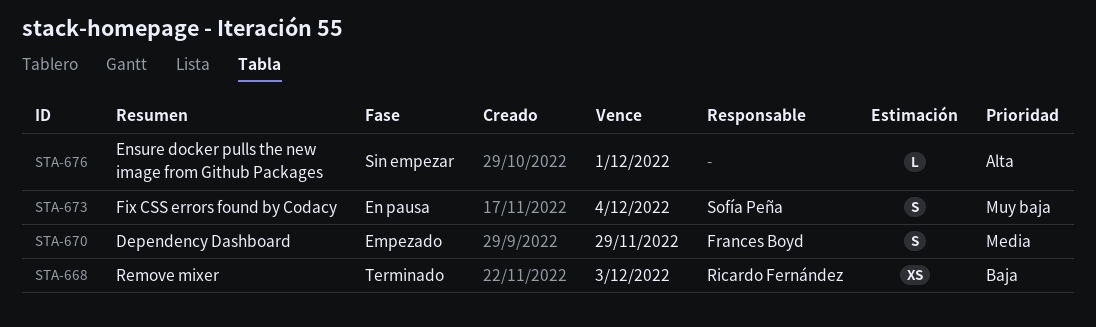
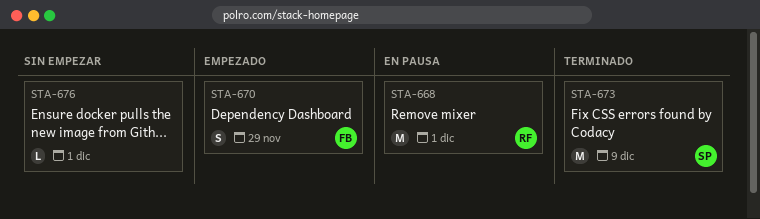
STA-668, status: Terminado -> En pausa
STA-668, estimate: XS -> M
STA-668, due: Dec 3 -> Dec 1
STA-673, status: En pausa -> Terminado
STA-673, estimate: S -> M
STA-673, due: Dec 4 -> Dec 9

